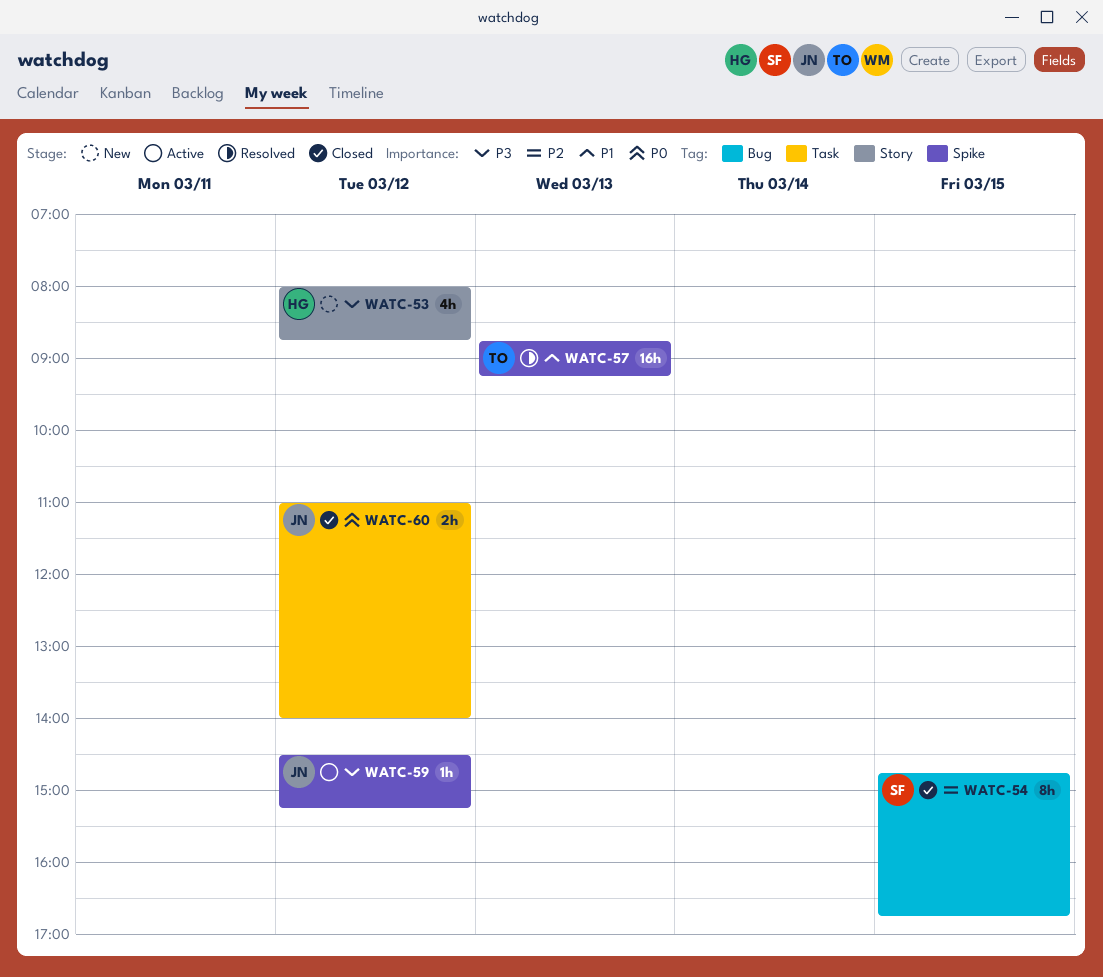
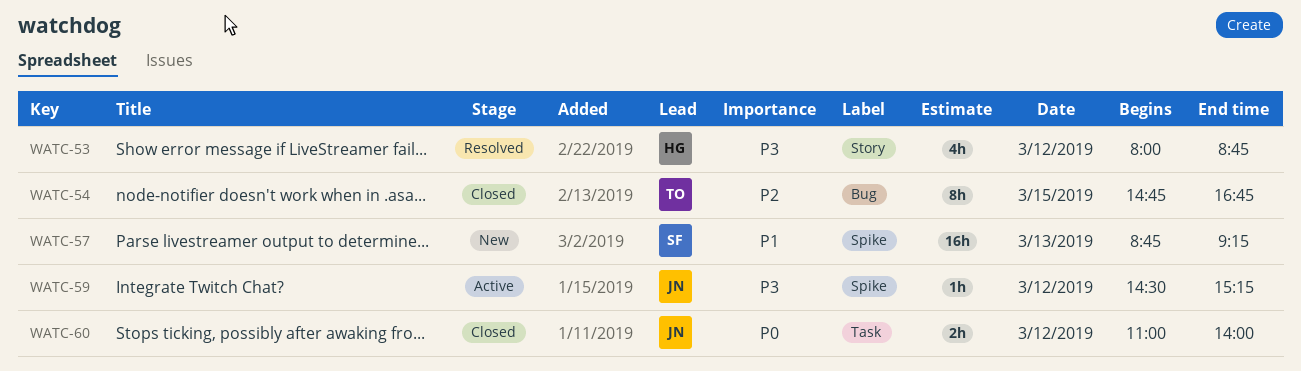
WATC-53, status: New -> Resolved
WATC-54, owner: SF -> TO
WATC-57, status: Resolved -> New
WATC-57, owner: TO -> SF

